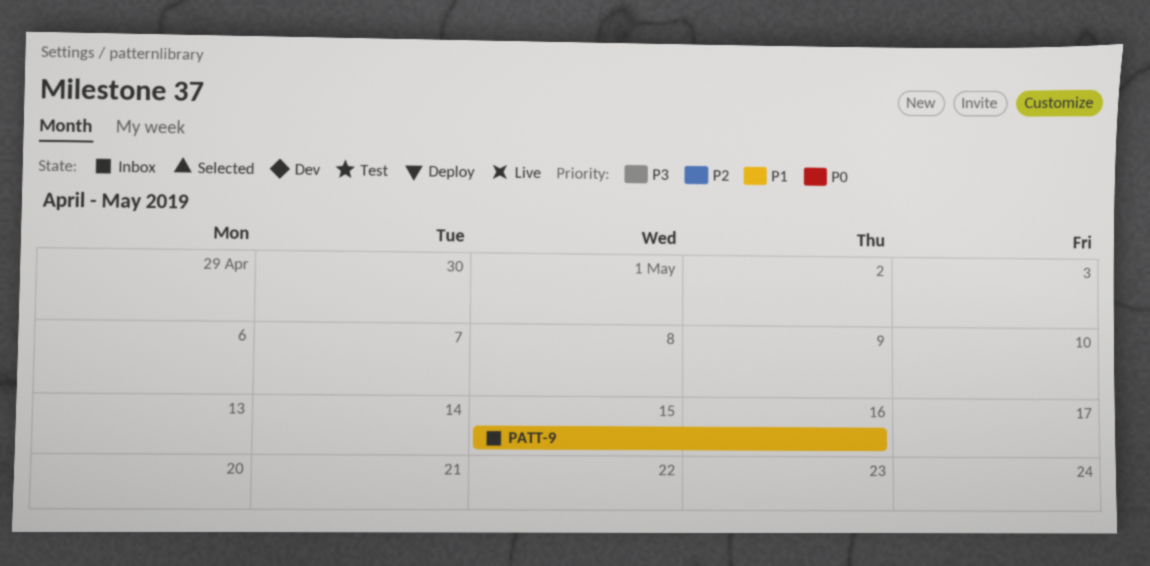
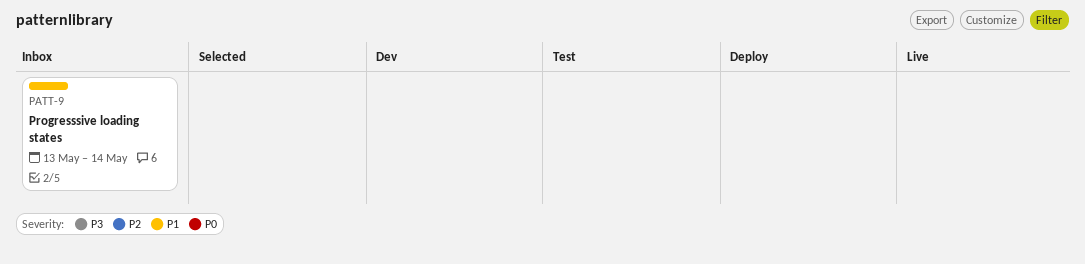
PATT-9, start: May 15 -> May 13
PATT-9, due: May 16 -> May 14

